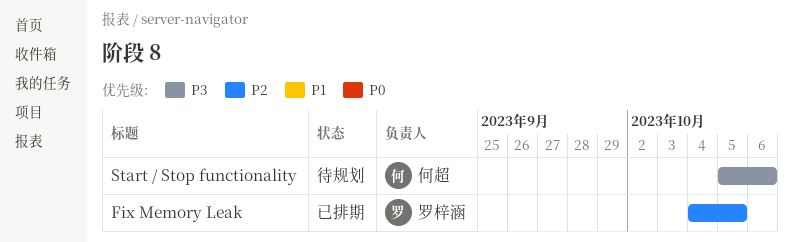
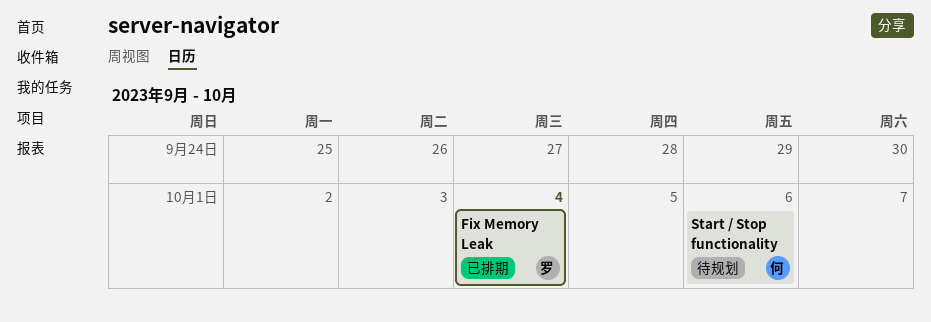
Fix Memory Leak, due: Oct 5 -> Oct 4

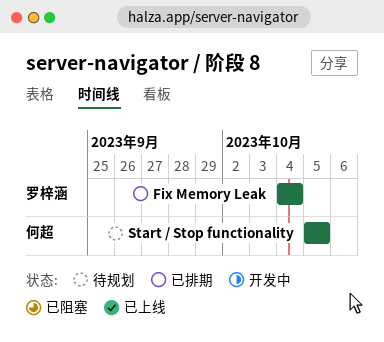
Start / Stop functionality, due: Oct 6 -> Oct 5

